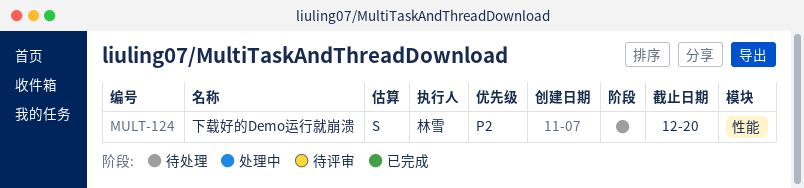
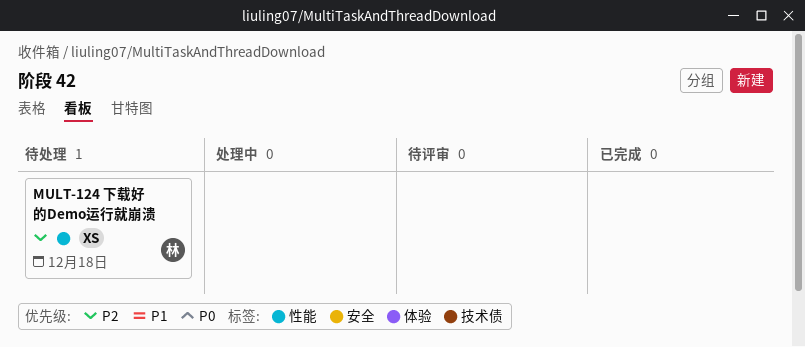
MULT-124, estimate: S -> XS
MULT-124, due: Dec 20 -> Dec 18

